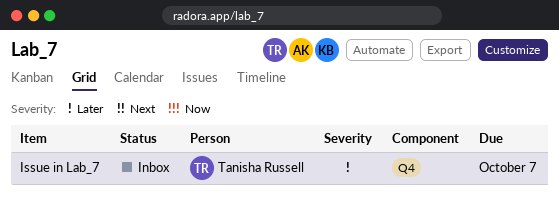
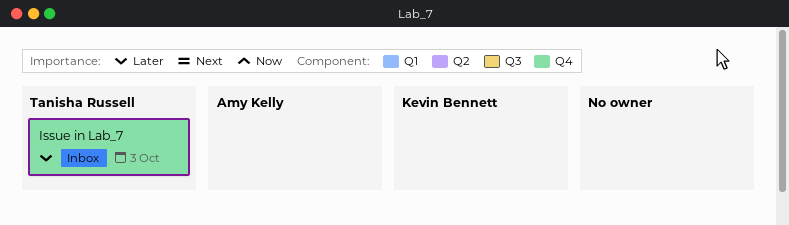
Issue in Lab_7, due: Oct 7 -> Oct 3

